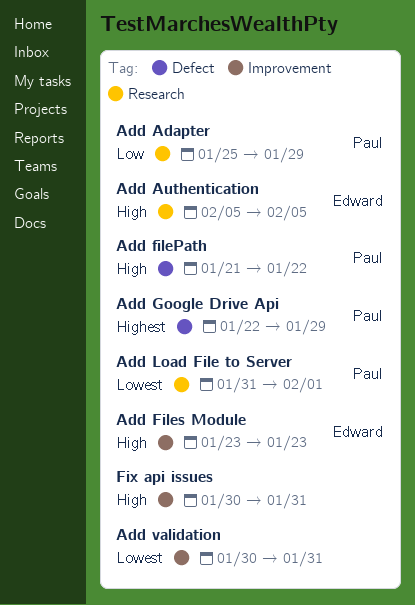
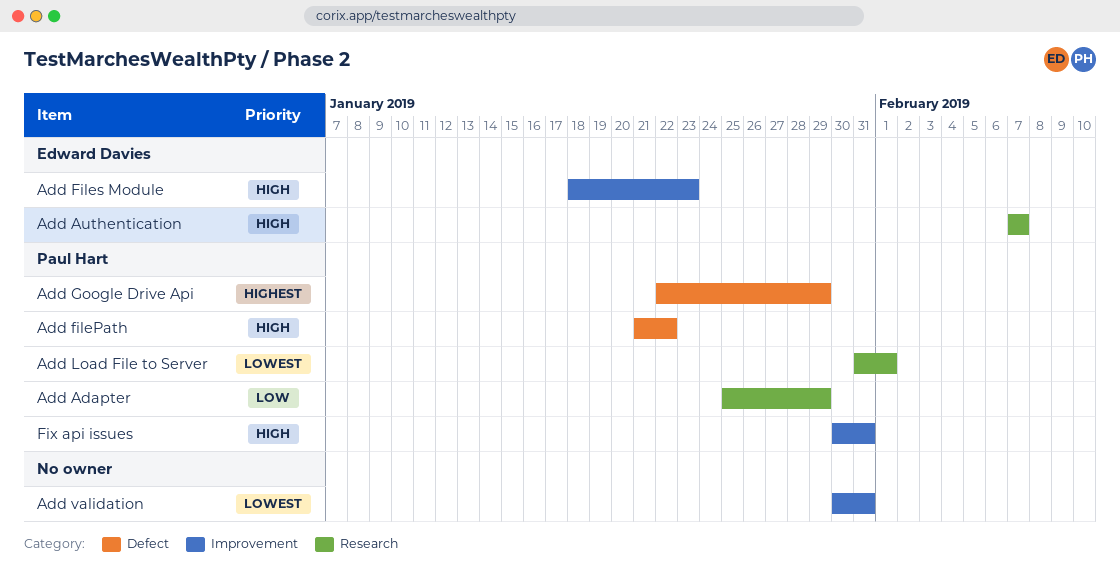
Add Authentication, start: Feb 5 -> Feb 7
Add Authentication, due: Feb 5 -> Feb 7
Add Files Module, start: Jan 23 -> Jan 18
Fix api issues, owner: none -> Paul Hart

